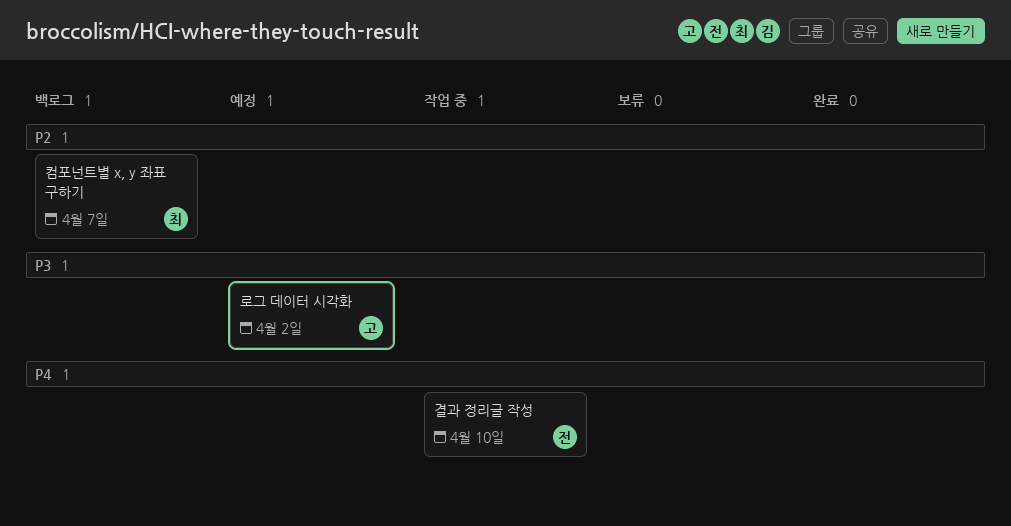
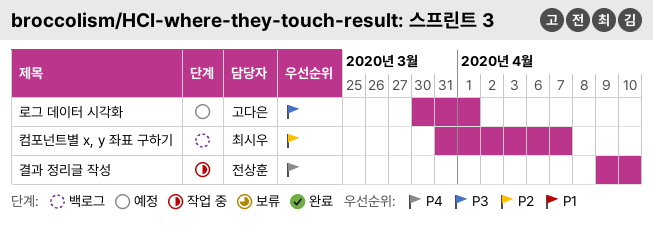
로그 데이터 시각화, due: Apr 2 -> Apr 1

